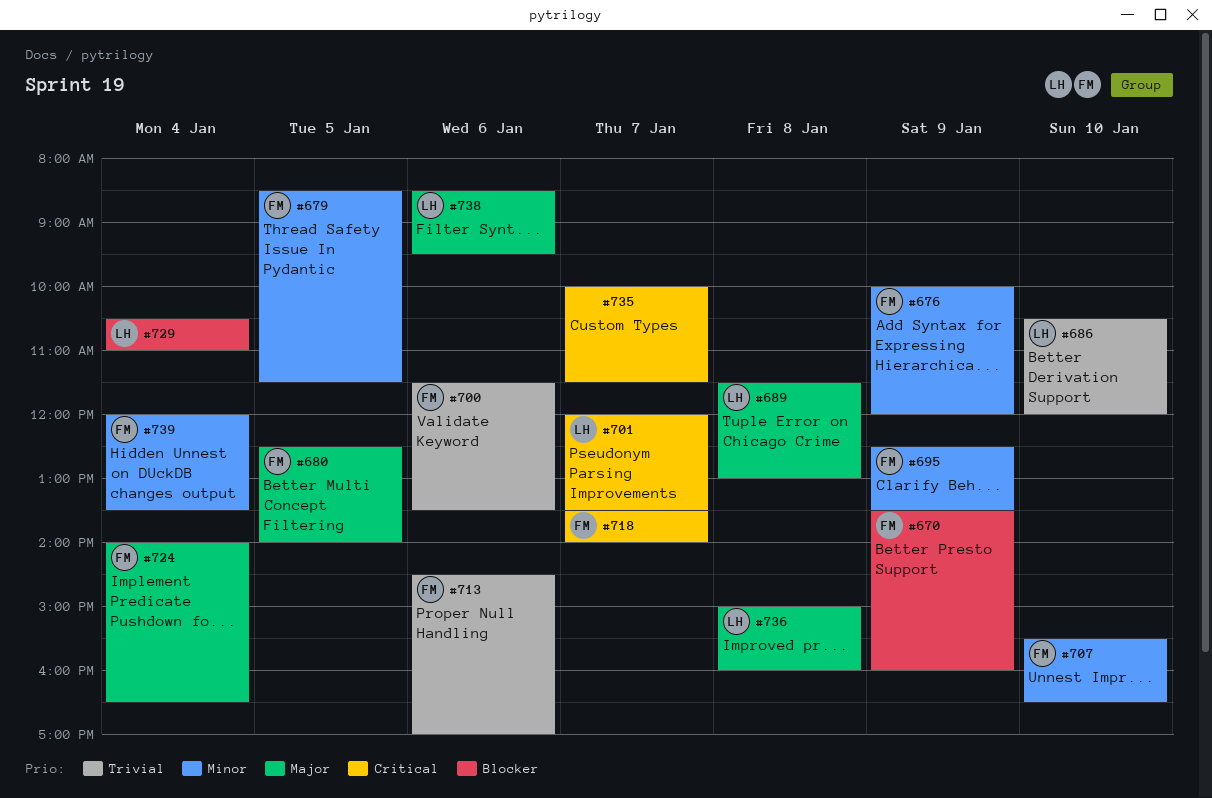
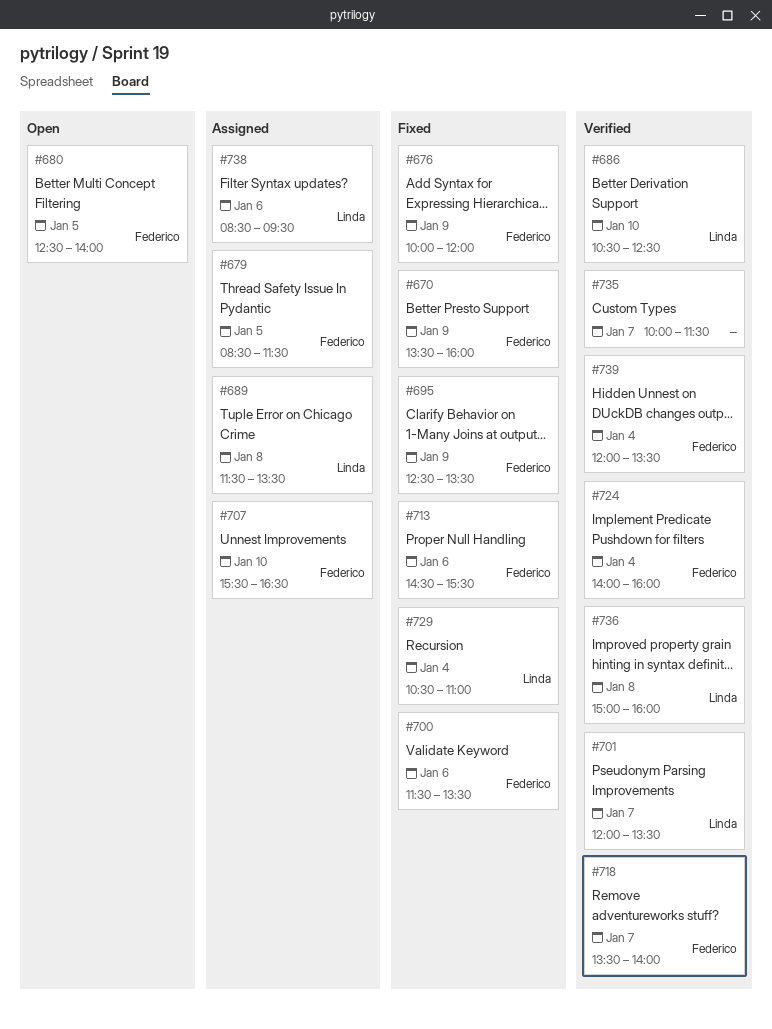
#686, ends: 12:00 -> 12:30
#689, ends: 13:00 -> 13:30
#713, ends: 17:00 -> 15:30
#724, ends: 16:30 -> 16:00

